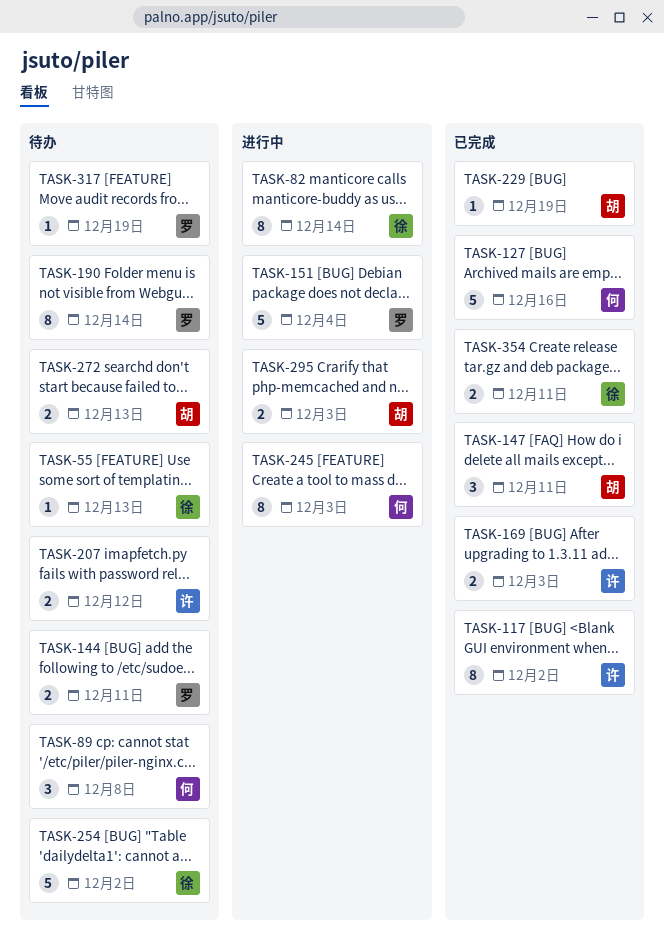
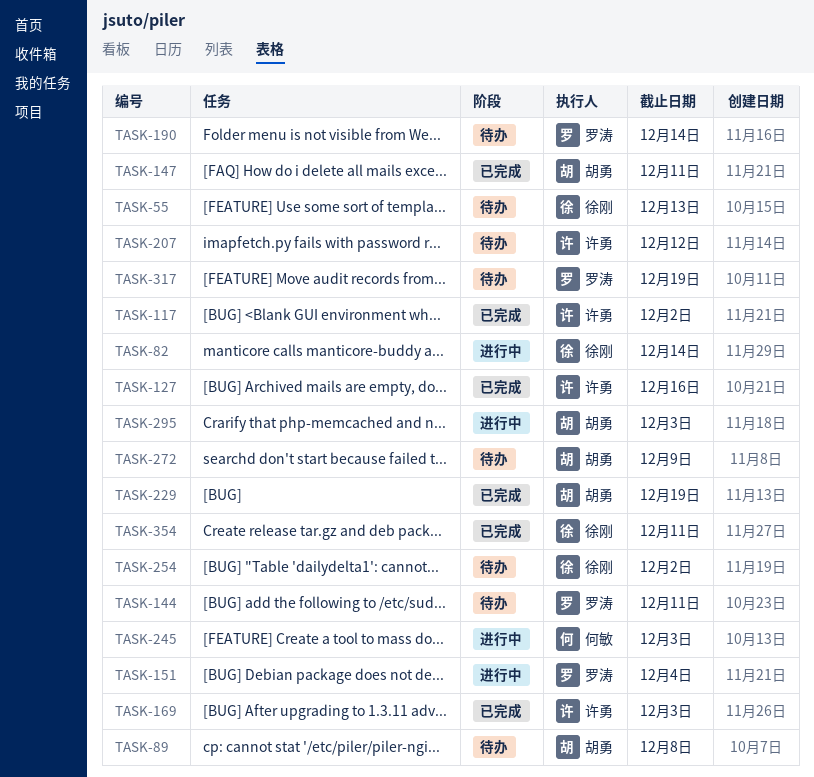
TASK-89, owner: 何敏 -> 胡勇
TASK-127, owner: 何敏 -> 许勇
TASK-272, due: Dec 13 -> Dec 9

